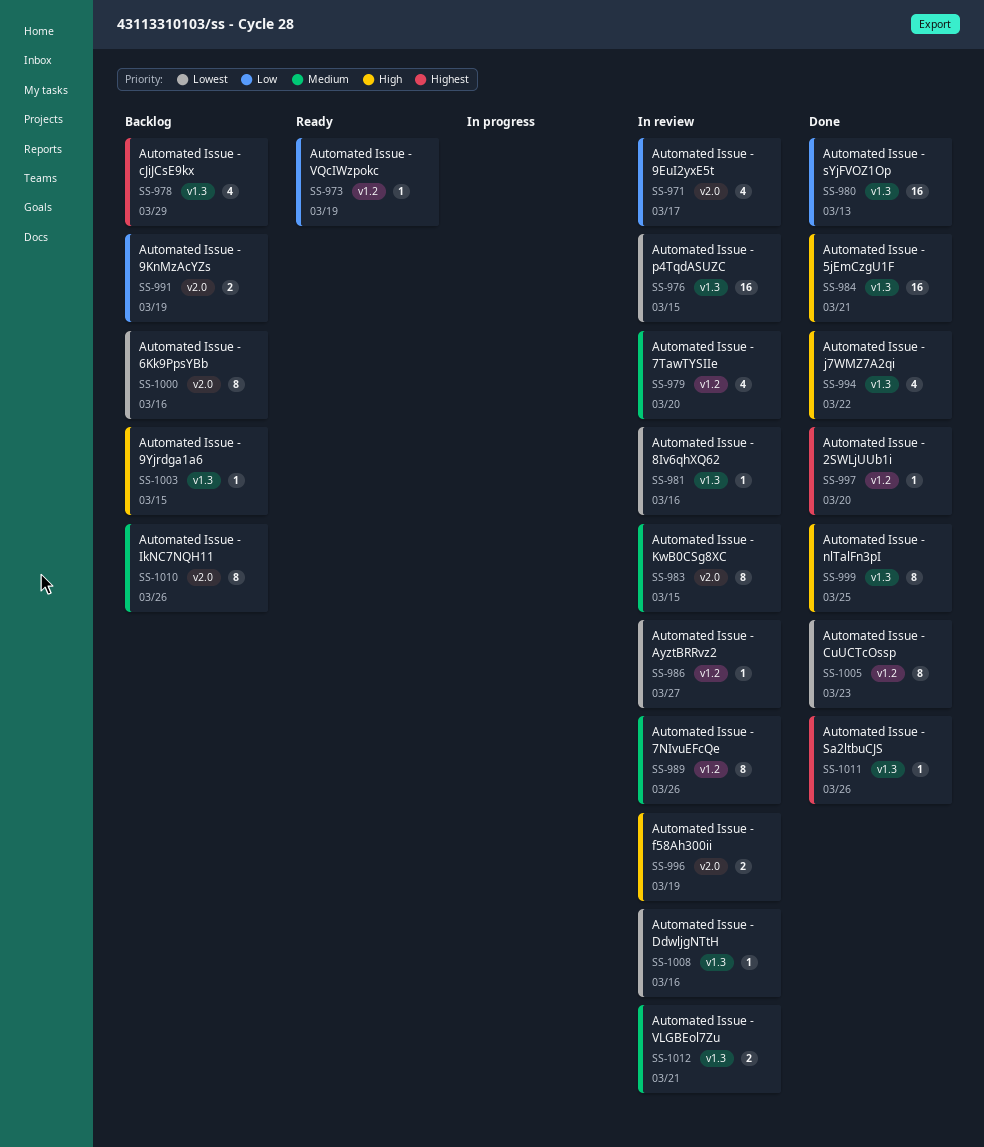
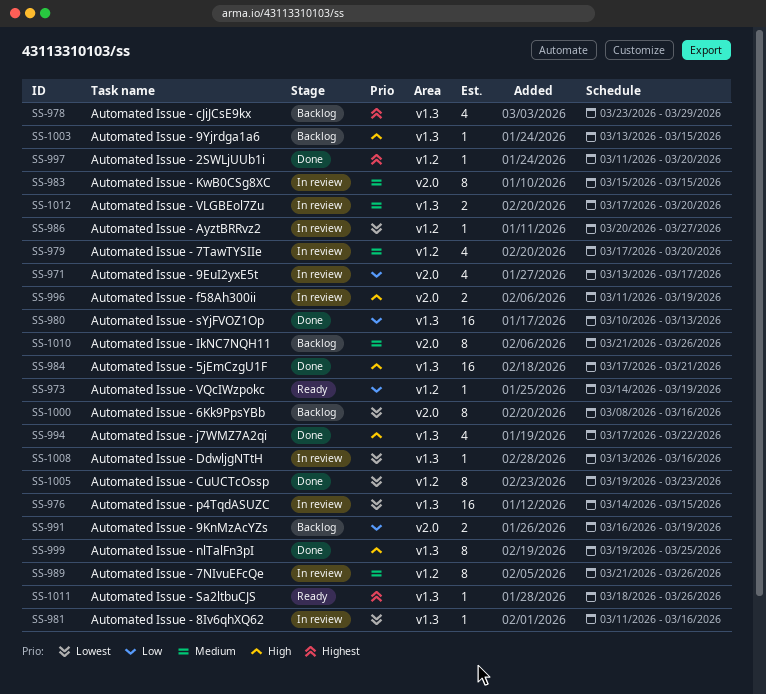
SS-1011, status: Done -> Ready
SS-1012, due: Mar 21 -> Mar 20

